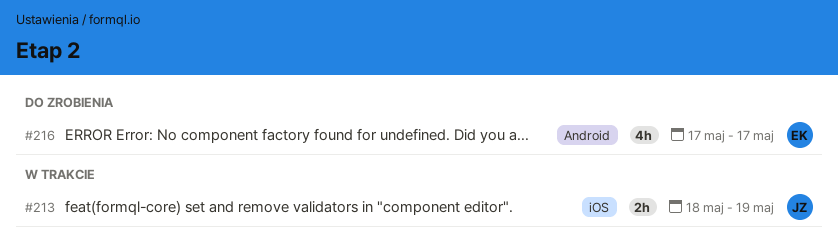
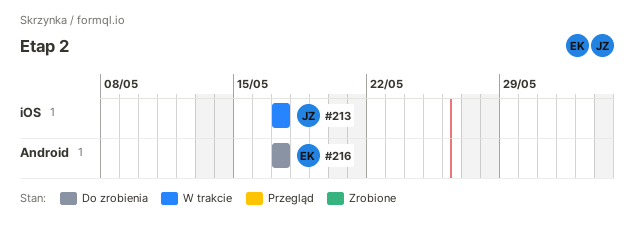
#213, start: May 18 -> May 17
#213, due: May 19 -> May 17

